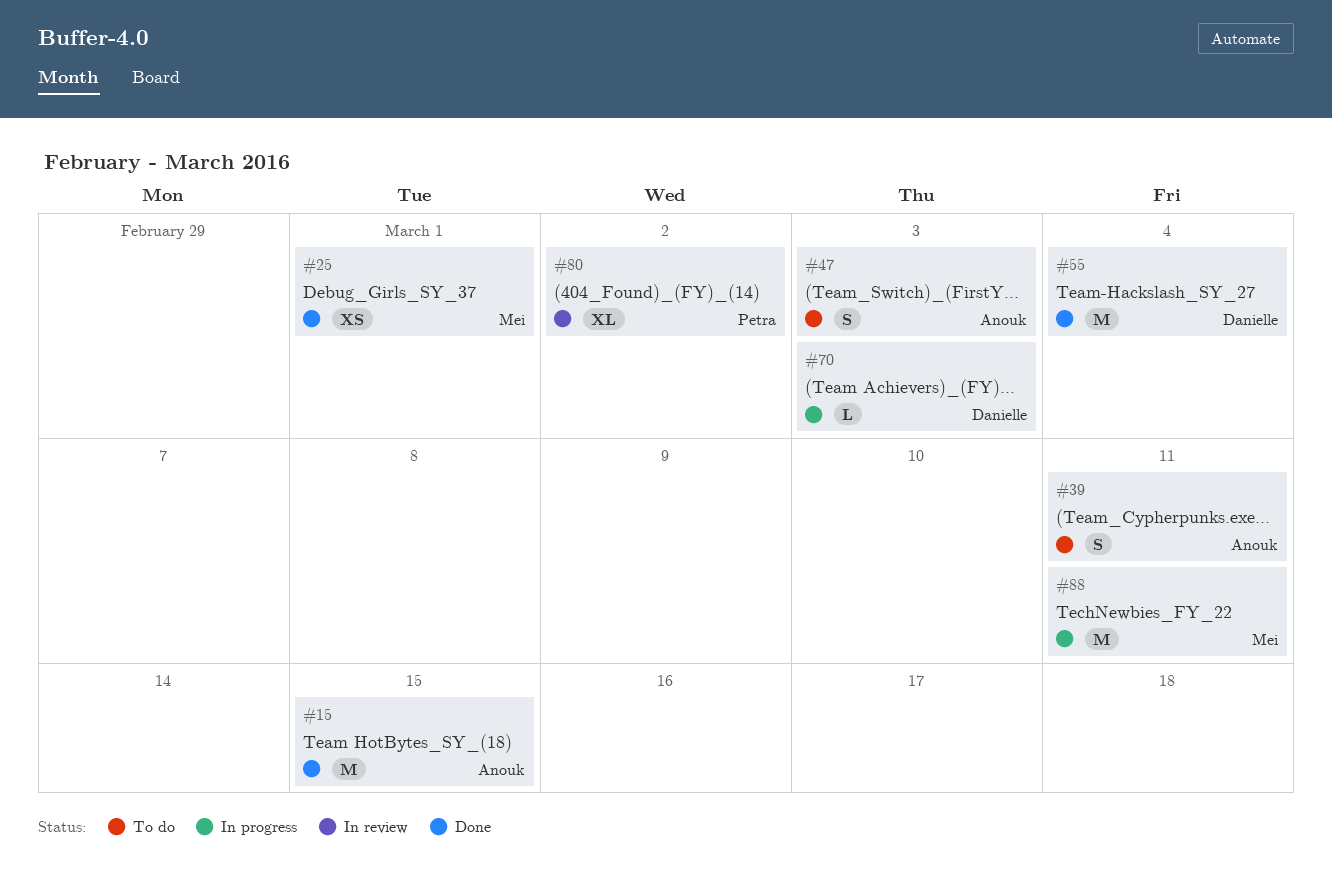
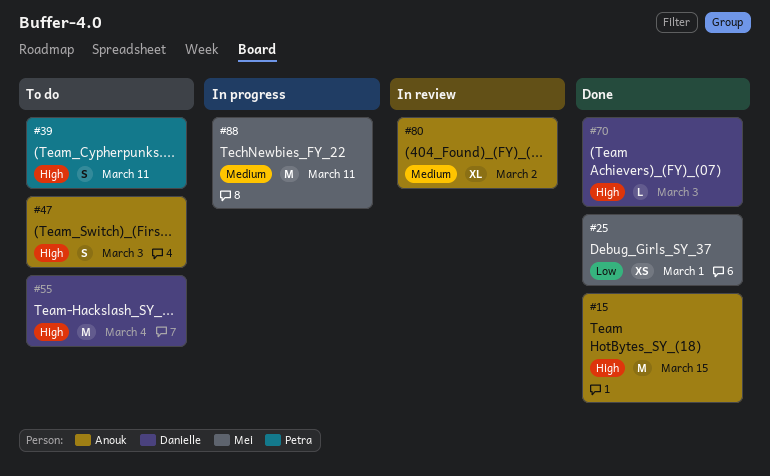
#39, owner: Anouk -> Petra
#55, status: Done -> To do
#70, status: In progress -> Done
#80, owner: Petra -> Anouk

